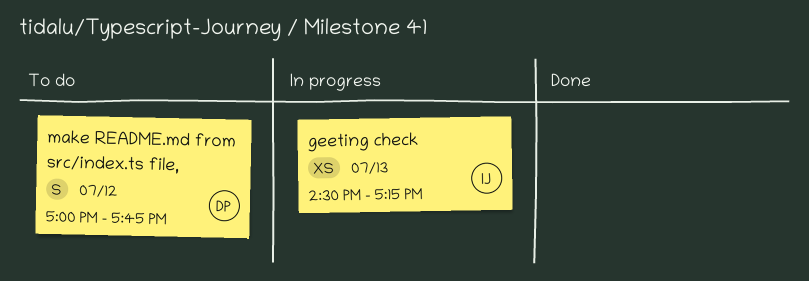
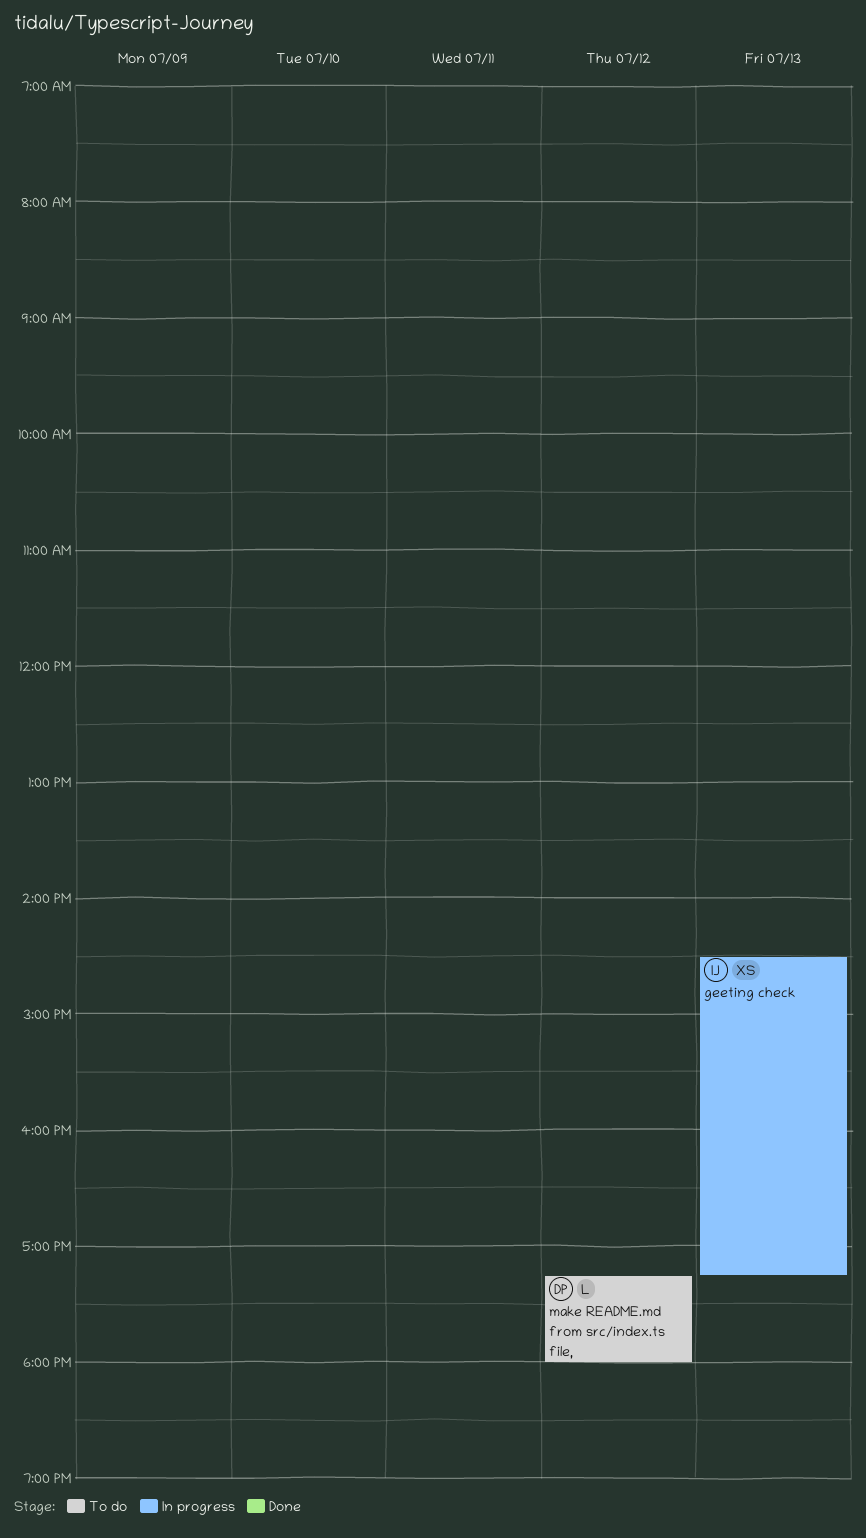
make README.md from src/index.ts file,, estimate: S -> L
make README.md from src/index.ts file,, begins: 17:00 -> 17:15
make README.md from src/index.ts file,, ends: 17:45 -> 18:00

